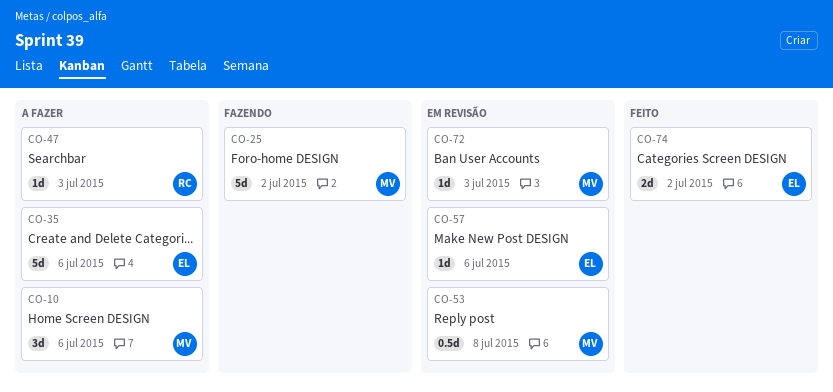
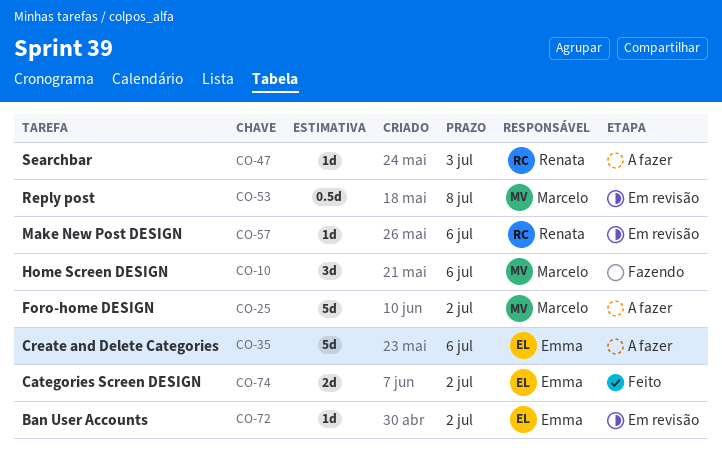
CO-10, status: A fazer -> Fazendo
CO-25, status: Fazendo -> A fazer
CO-57, owner: Emma -> Renata
CO-72, owner: Marcelo -> Emma
CO-72, due: Jul 3 -> Jul 2

